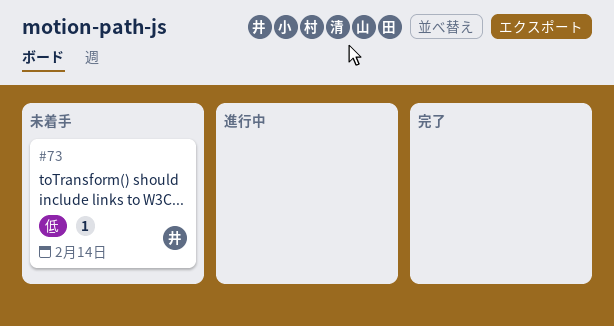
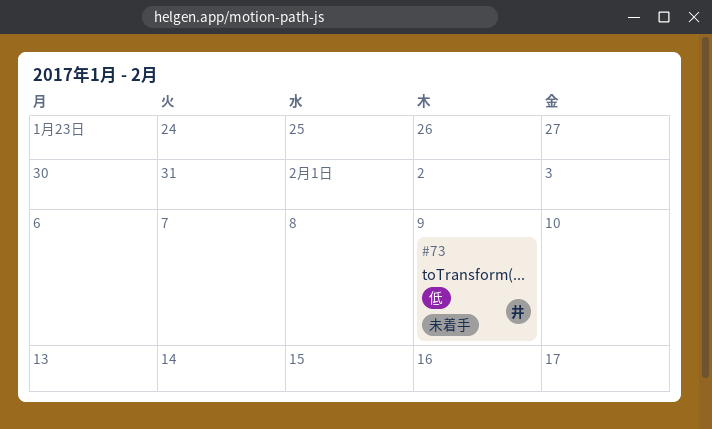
#73, due: Feb 14 -> Feb 9

